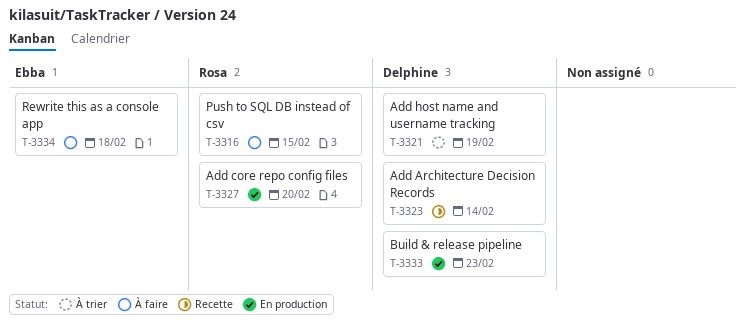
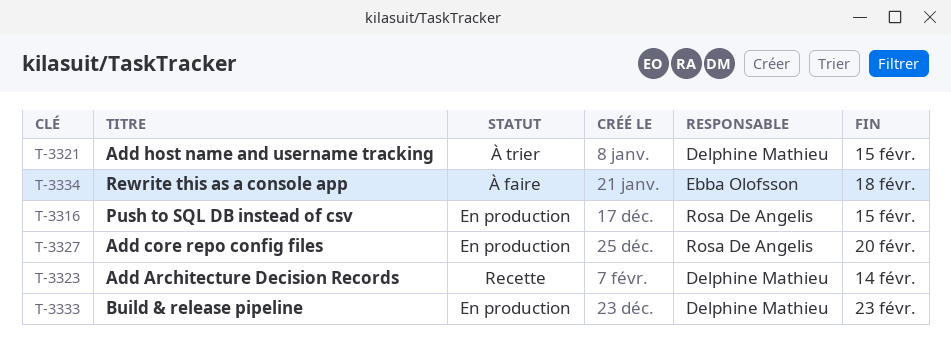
T-3316, status: À faire -> En production
T-3321, due: Feb 19 -> Feb 15

